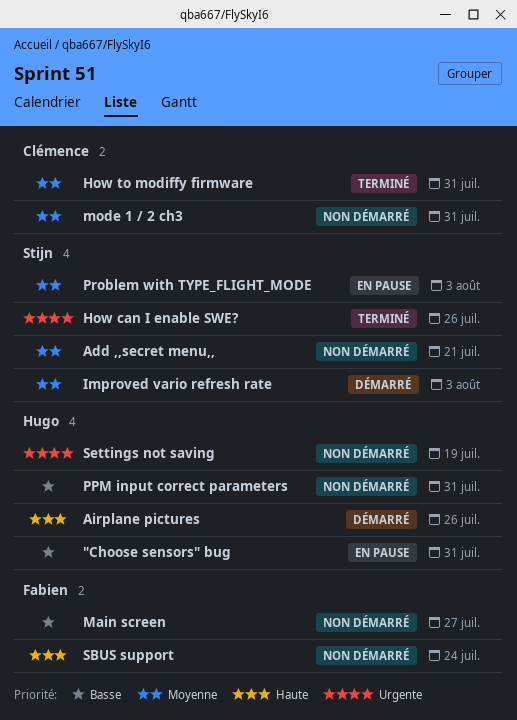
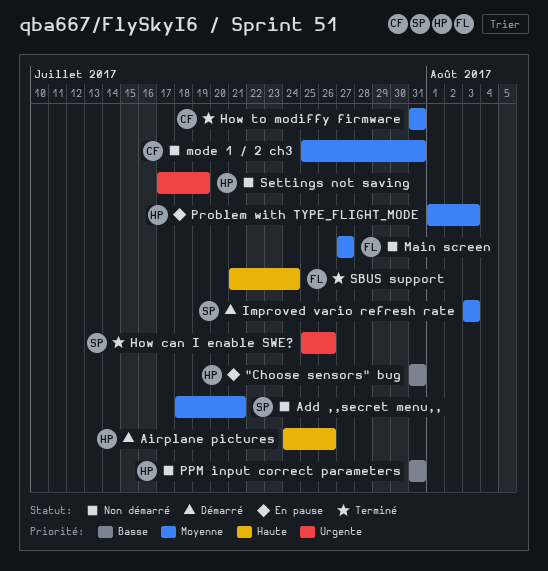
Main screen, priority: Basse -> Moyenne
Problem with TYPE_FLIGHT_MODE, owner: Stijn -> Hugo
SBUS support, status: Non démarré -> Terminé

